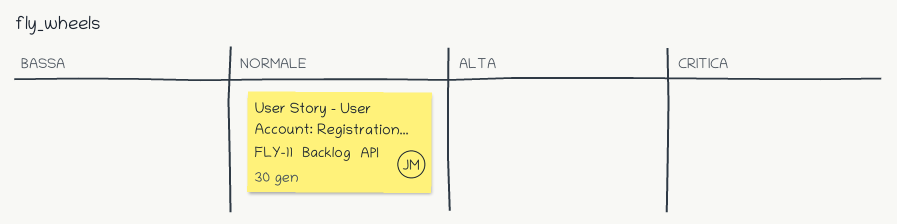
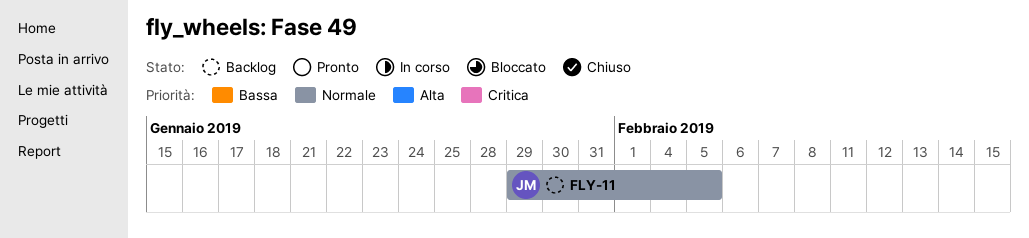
FLY-11, due: Jan 30 -> Feb 5

